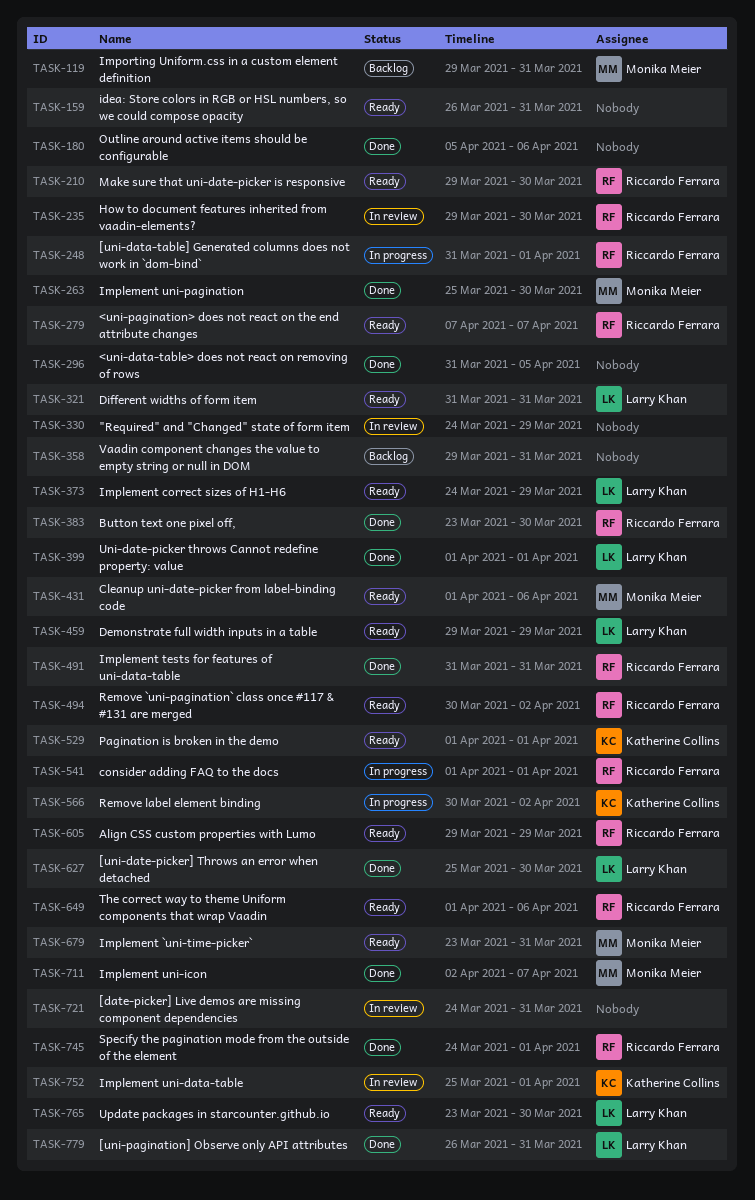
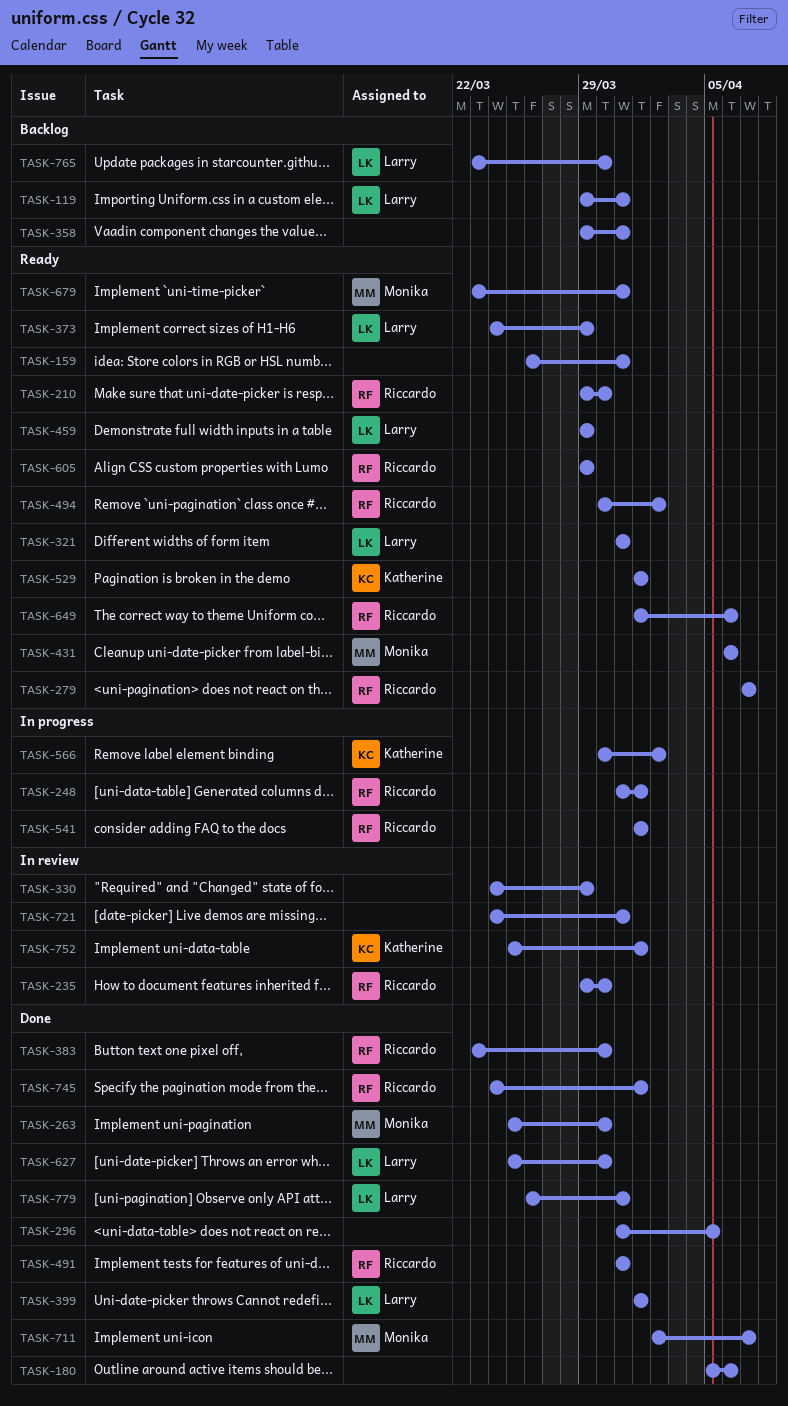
TASK-119, owner: Monika Meier -> Larry Khan
TASK-431, start: Apr 1 -> Apr 6
TASK-765, status: Ready -> Backlog

